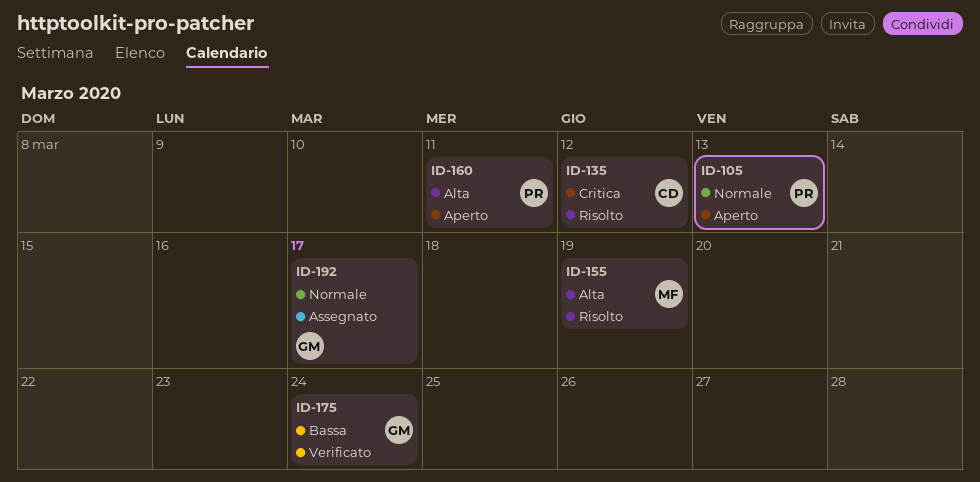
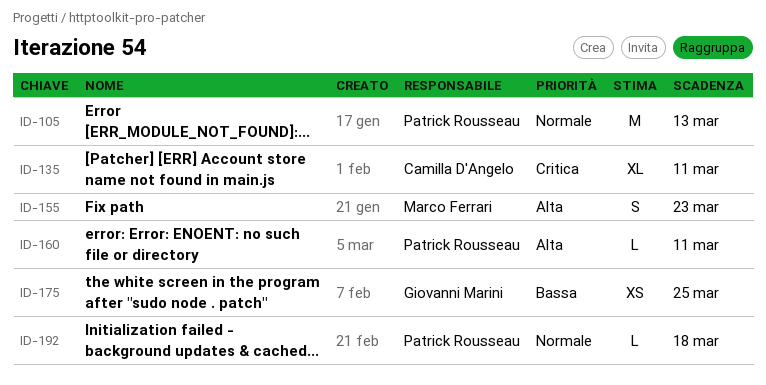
ID-135, due: Mar 12 -> Mar 11
ID-155, due: Mar 19 -> Mar 23
ID-175, due: Mar 24 -> Mar 25
ID-192, owner: Giovanni Marini -> Patrick Rousseau
ID-192, due: Mar 17 -> Mar 18

